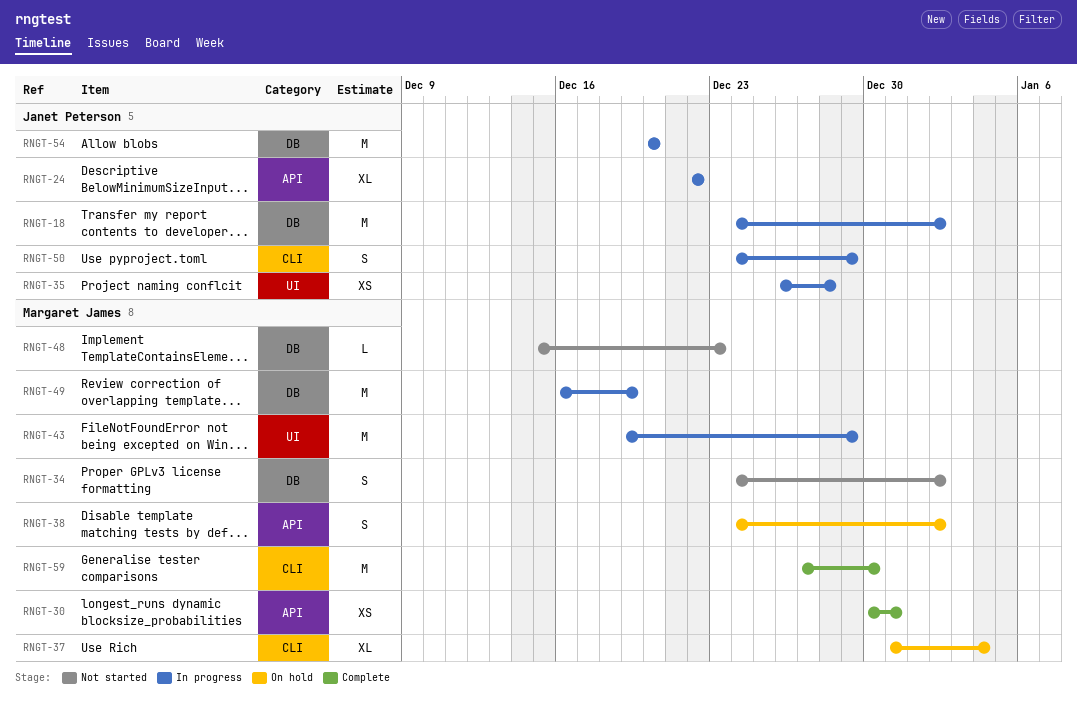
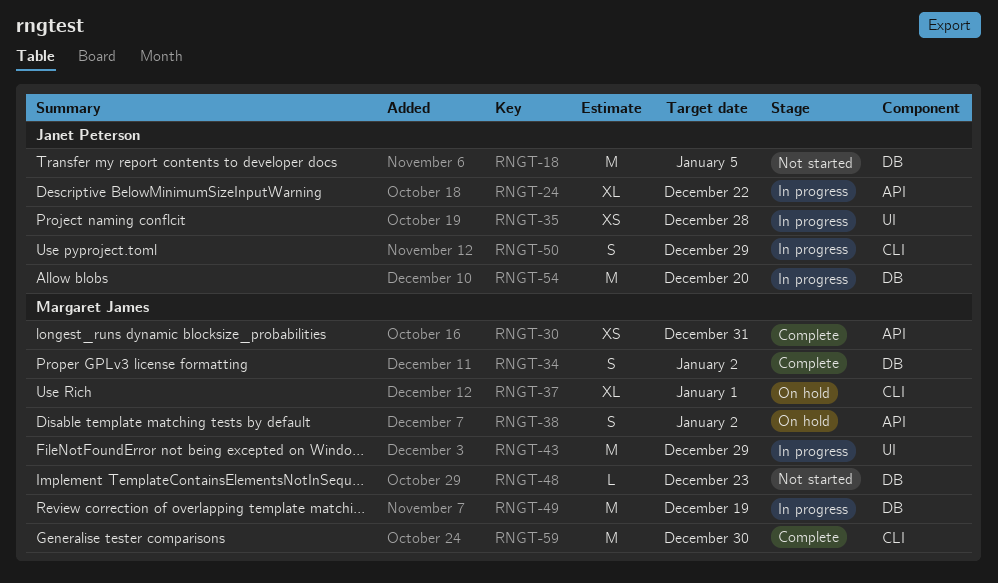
RNGT-18, status: In progress -> Not started
RNGT-18, due: Jan 2 -> Jan 5
RNGT-34, status: Not started -> Complete
RNGT-37, due: Jan 4 -> Jan 1

